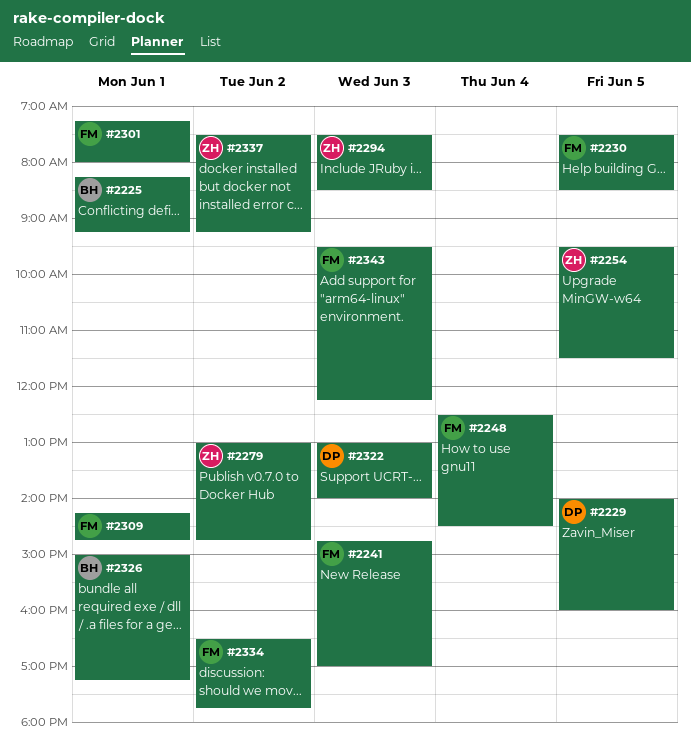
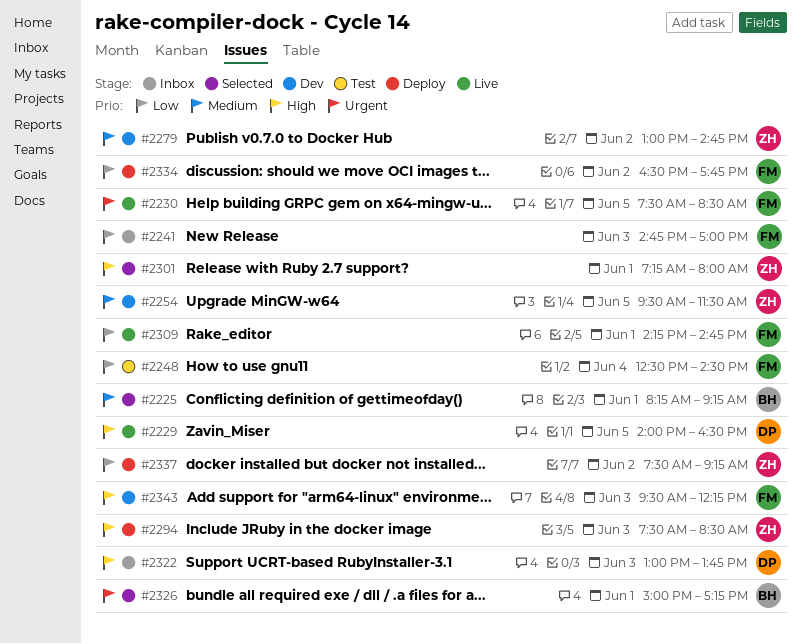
#2229, ends: 16:00 -> 16:30
#2301, owner: FM -> ZH
#2322, ends: 14:00 -> 13:45

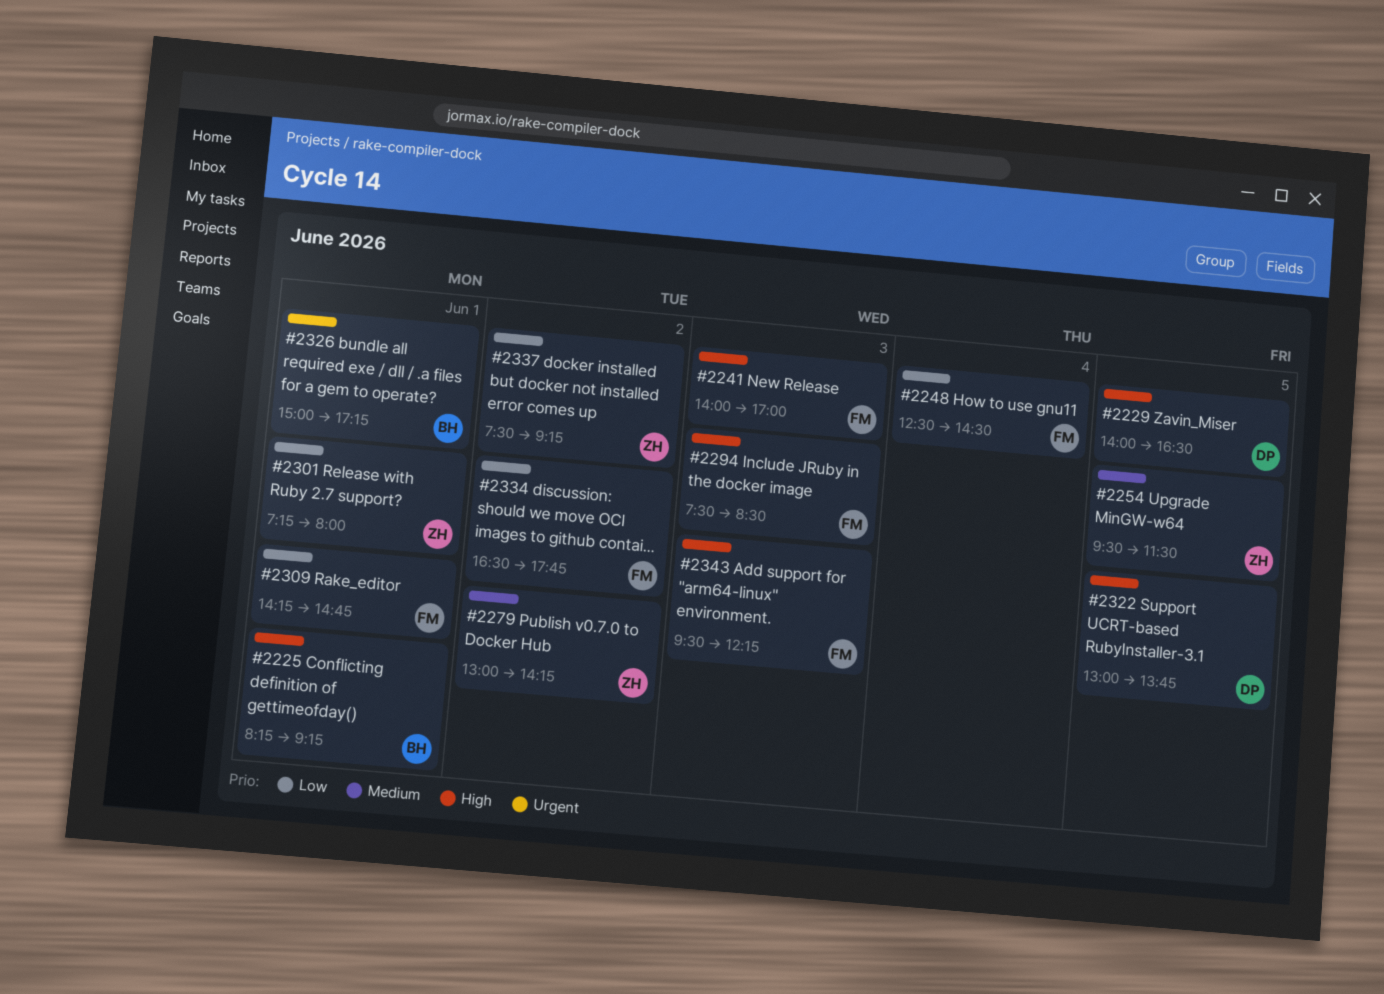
#2225, priority: Medium -> High
#2230: present -> none
#2241, priority: Low -> High
#2241, begins: 14:45 -> 14:00
#2279, ends: 14:45 -> 14:15
#2294, owner: ZH -> FM
#2301, priority: High -> Low
#2322, day: Jun 3 -> Jun 5

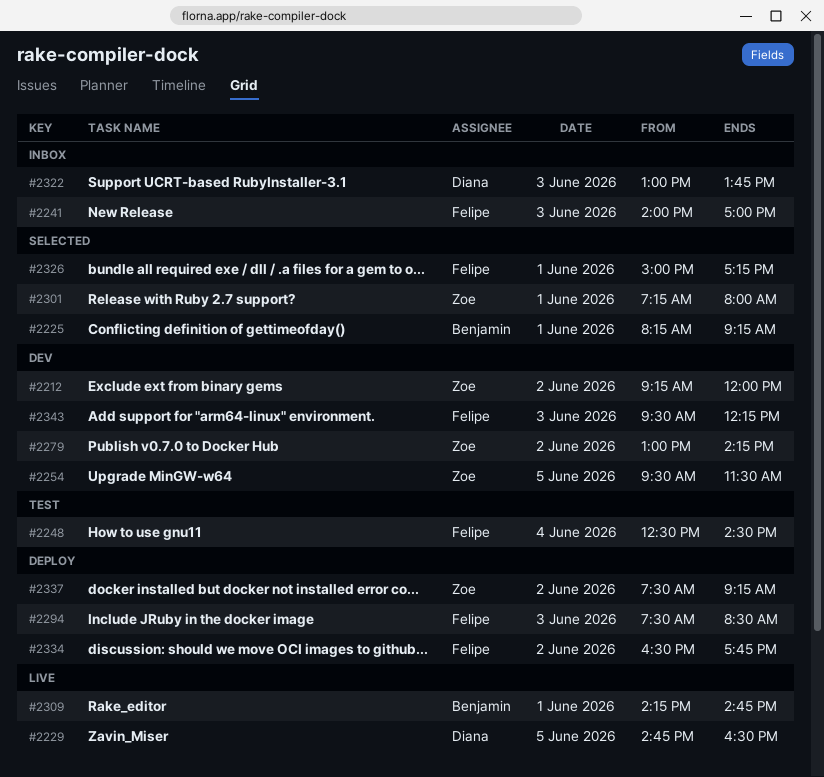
#2212: none -> present
#2229, begins: 14:00 -> 14:45
#2309, owner: Felipe -> Benjamin
#2322, day: Jun 5 -> Jun 3
#2326, owner: Benjamin -> Felipe

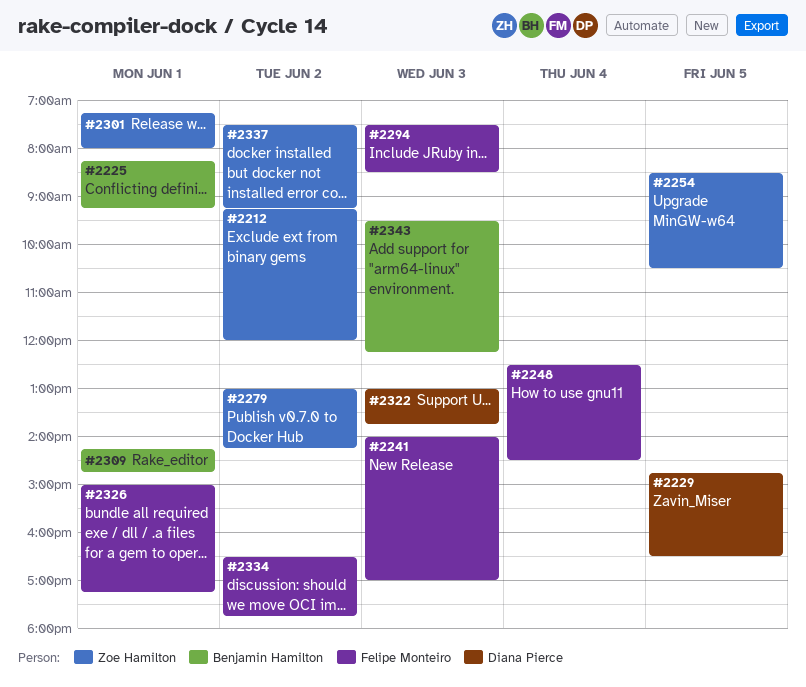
#2254, begins: 09:30 -> 08:30
#2254, ends: 11:30 -> 10:30
#2343, owner: Felipe Monteiro -> Benjamin Hamilton

